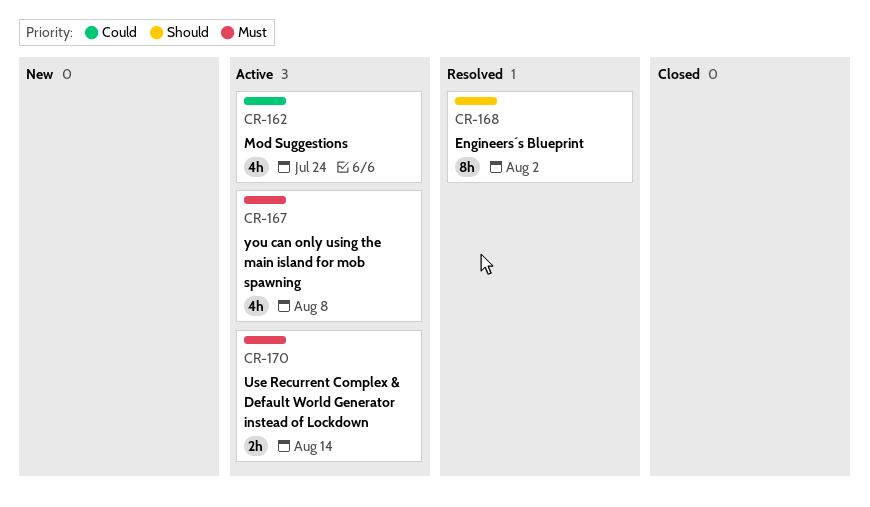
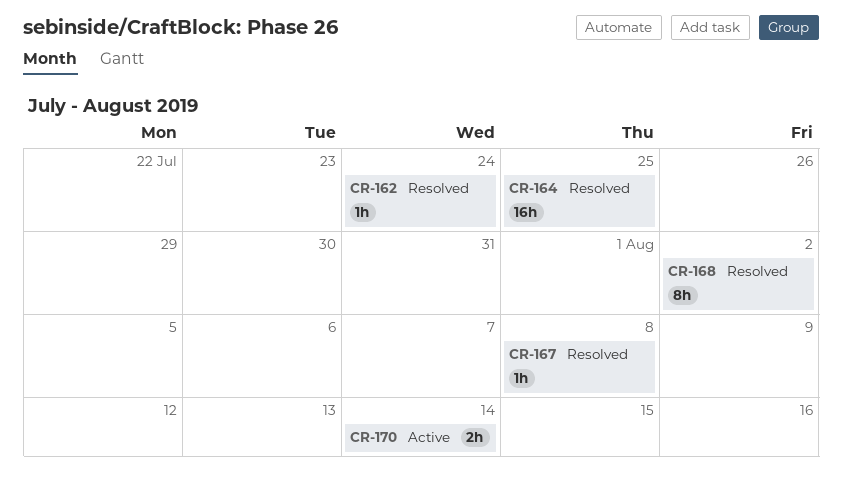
CR-162, status: Active -> Resolved
CR-162, estimate: 4h -> 1h
CR-164: none -> present
CR-167, status: Active -> Resolved
CR-167, estimate: 4h -> 1h

